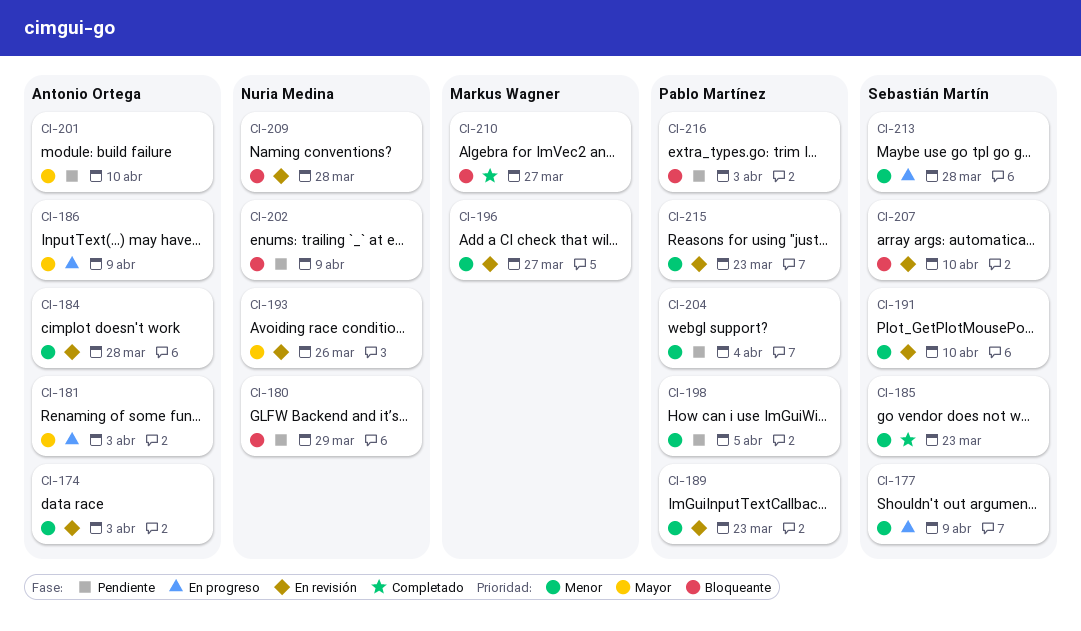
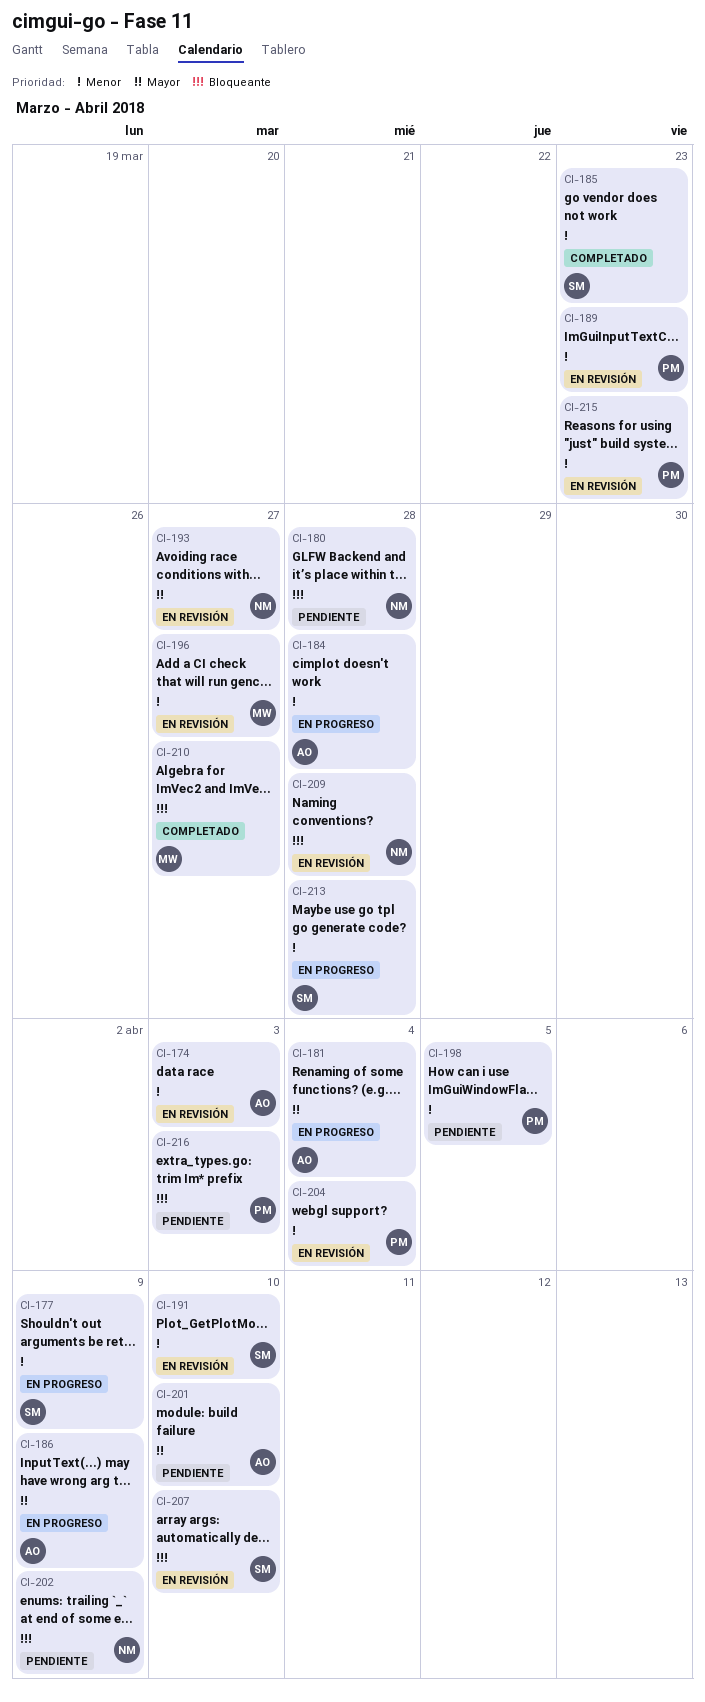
CI-180, due: Mar 29 -> Mar 28
CI-181, due: Apr 3 -> Apr 4
CI-184, status: En revisión -> En progreso
CI-193, due: Mar 26 -> Mar 27
CI-204, status: Pendiente -> En revisión

